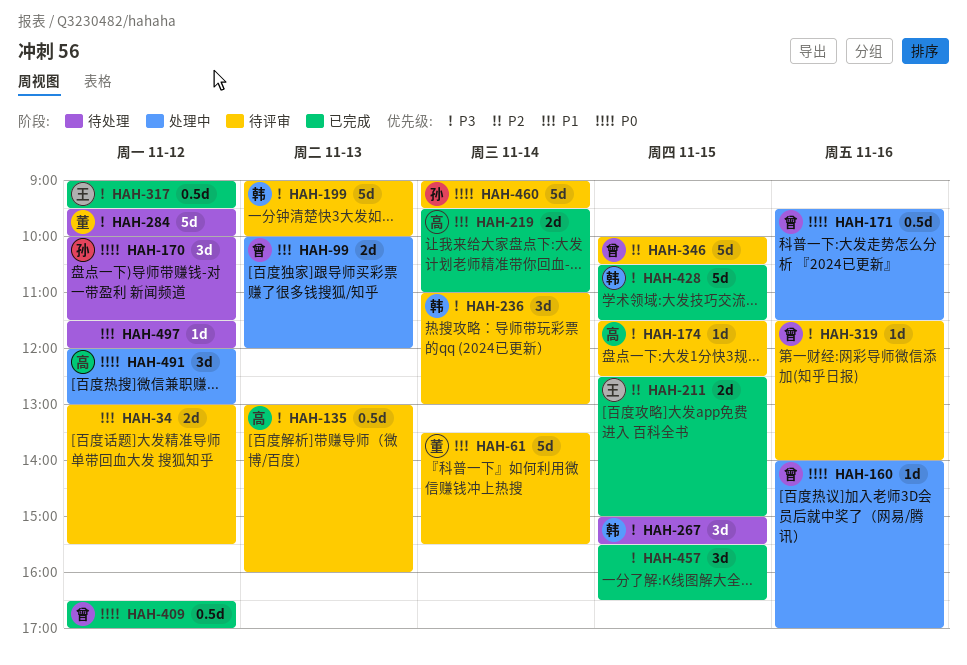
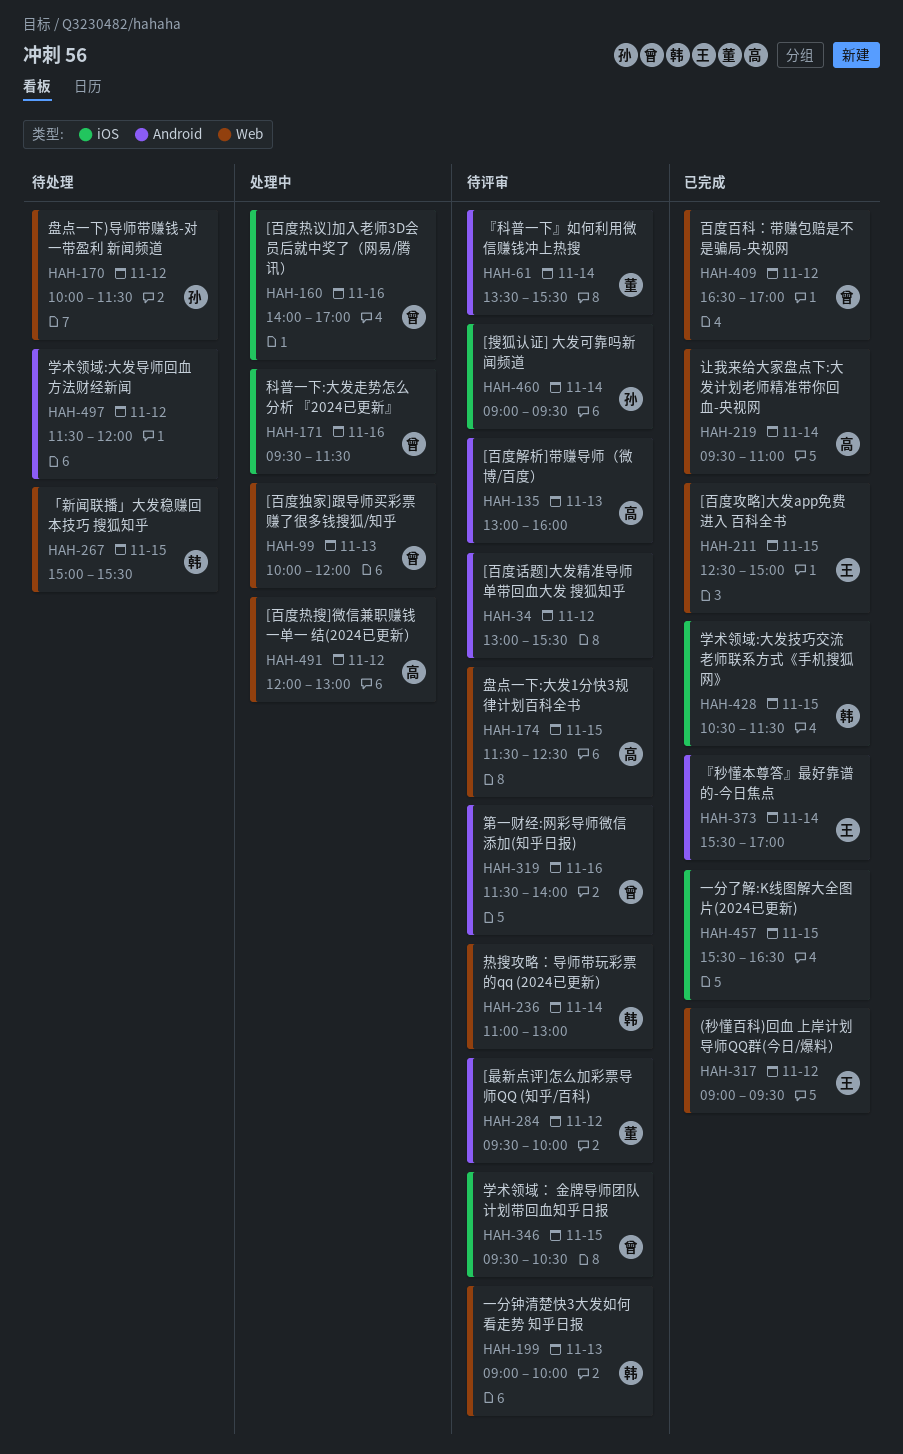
HAH-284, status: 待处理 -> 待评审
HAH-346, begins: 10:00 -> 09:30
HAH-373: none -> present

